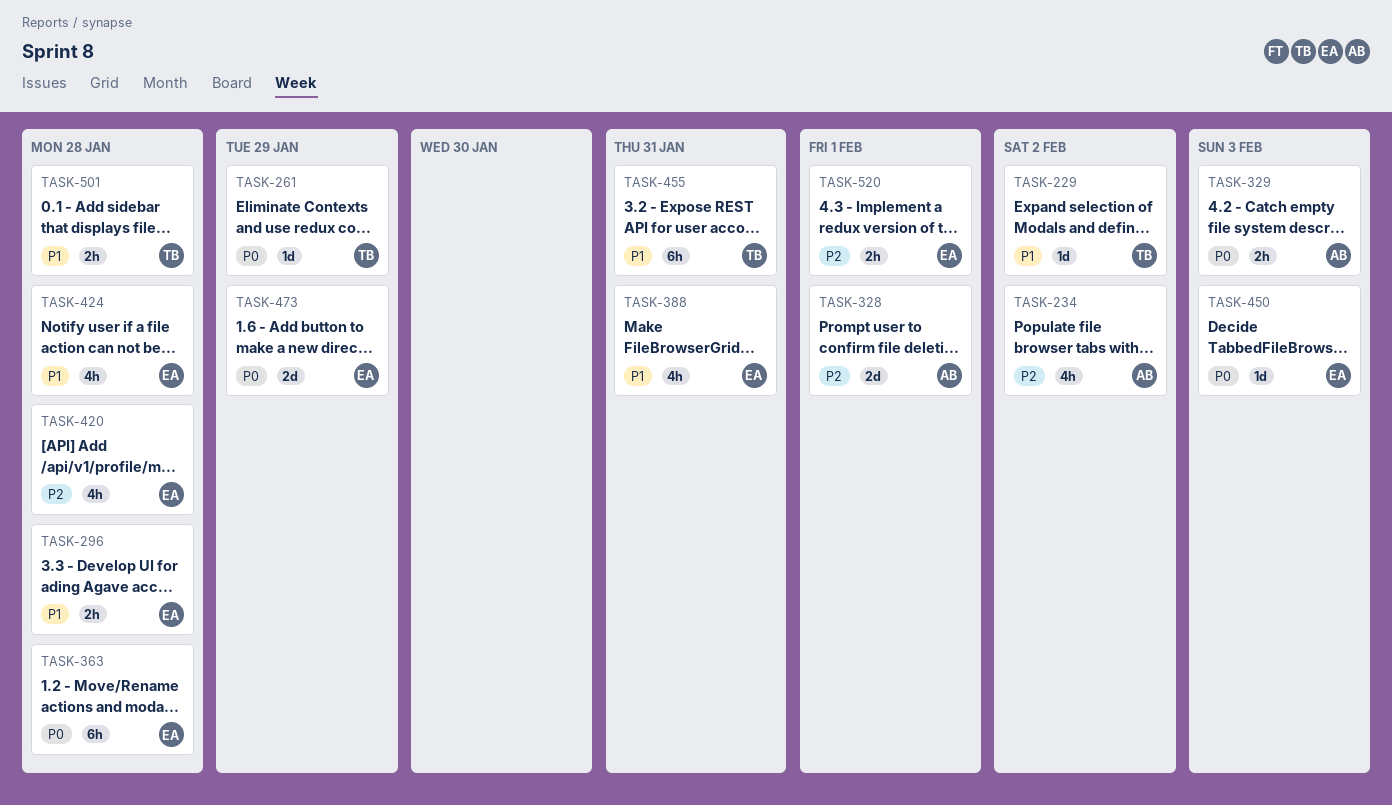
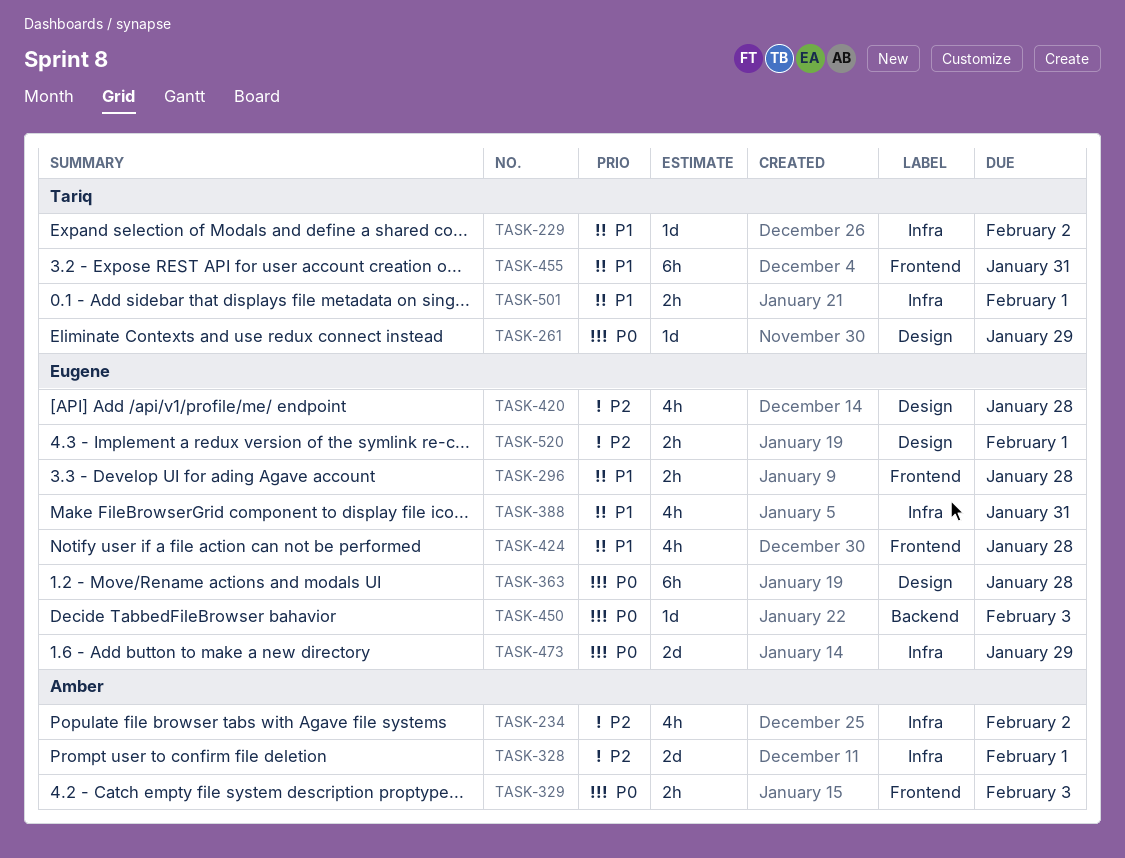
TASK-501, due: Jan 28 -> Feb 1

